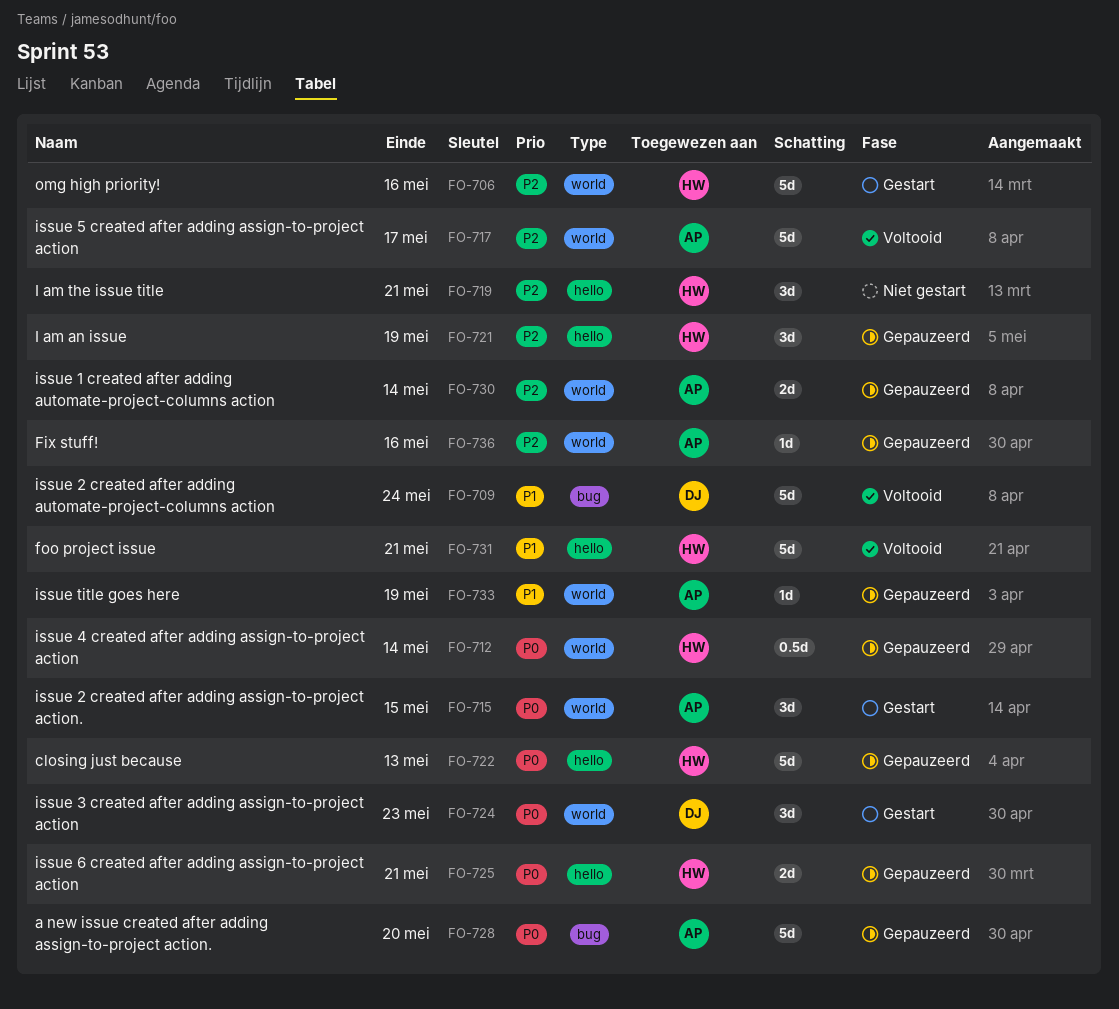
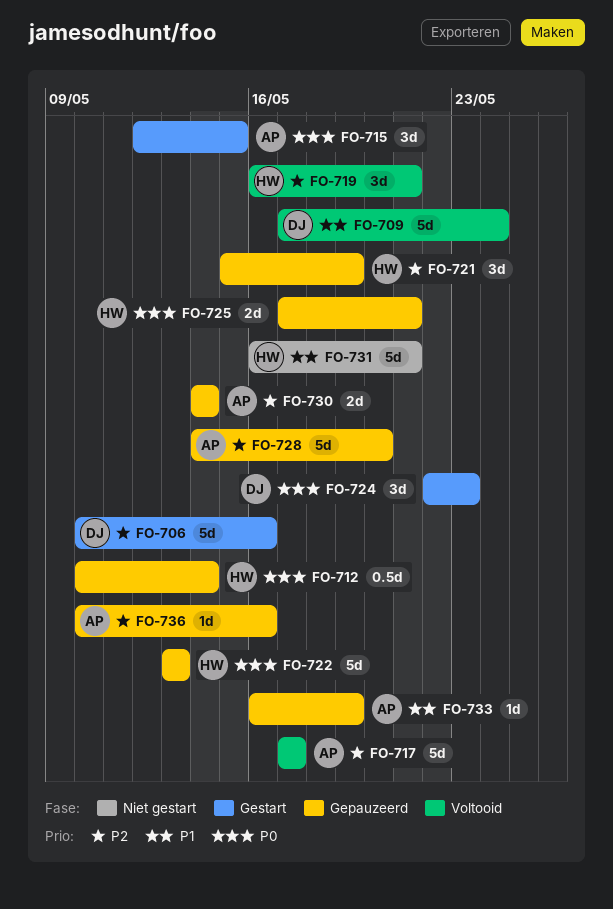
FO-706, owner: HW -> DJ
FO-719, status: Niet gestart -> Voltooid
FO-728, priority: P0 -> P2
FO-731, status: Voltooid -> Niet gestart

